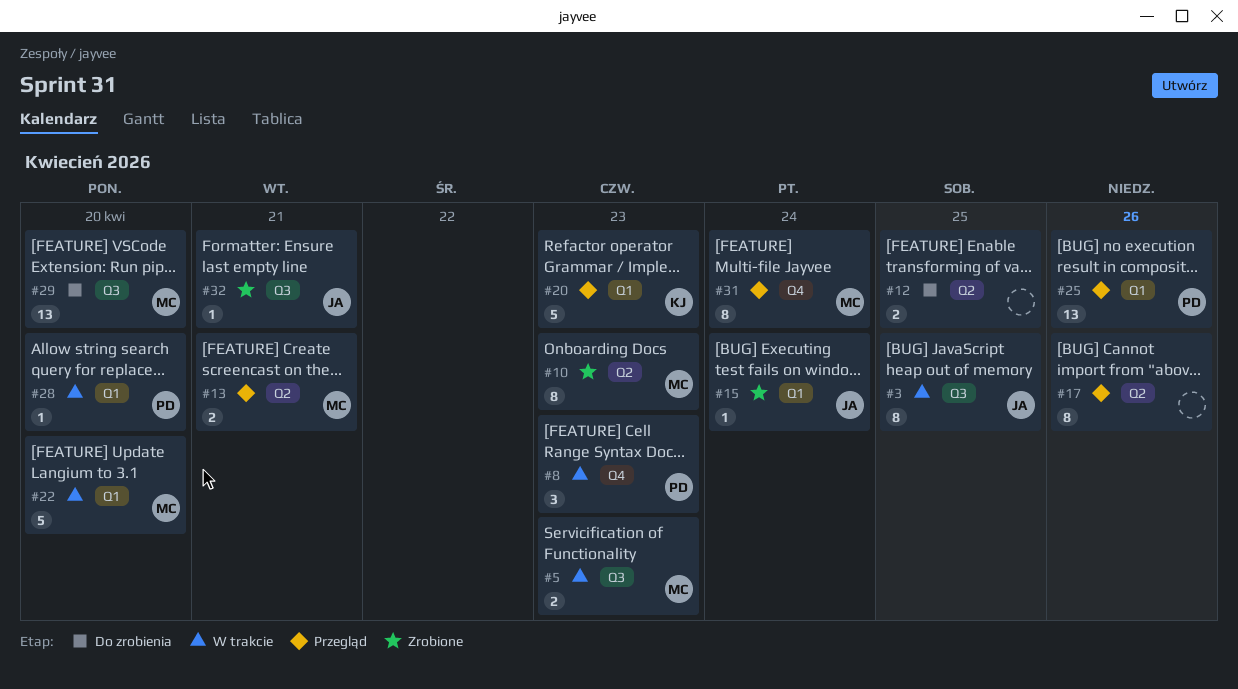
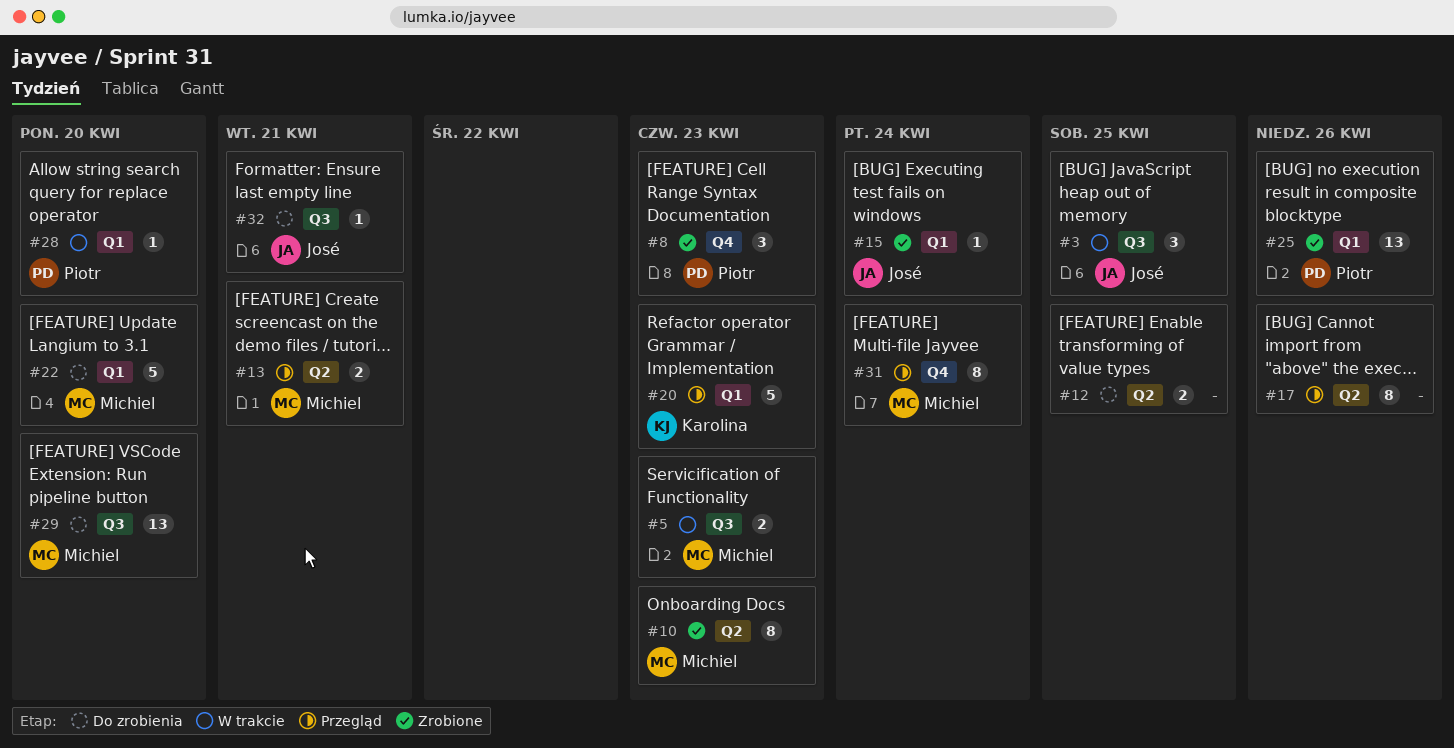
#3, estimate: 8 -> 3
#8, status: W trakcie -> Zrobione
#22, status: W trakcie -> Do zrobienia
#25, status: Przegląd -> Zrobione
#32, status: Zrobione -> Do zrobienia

